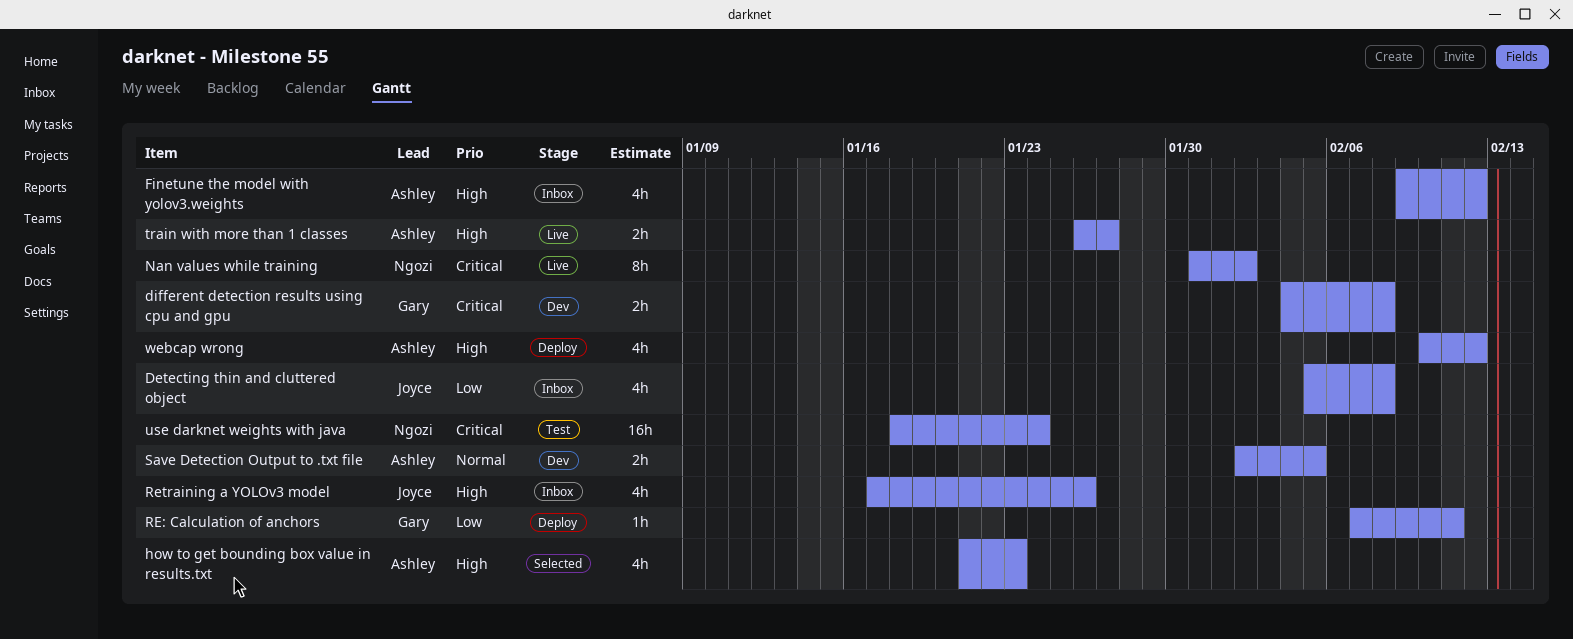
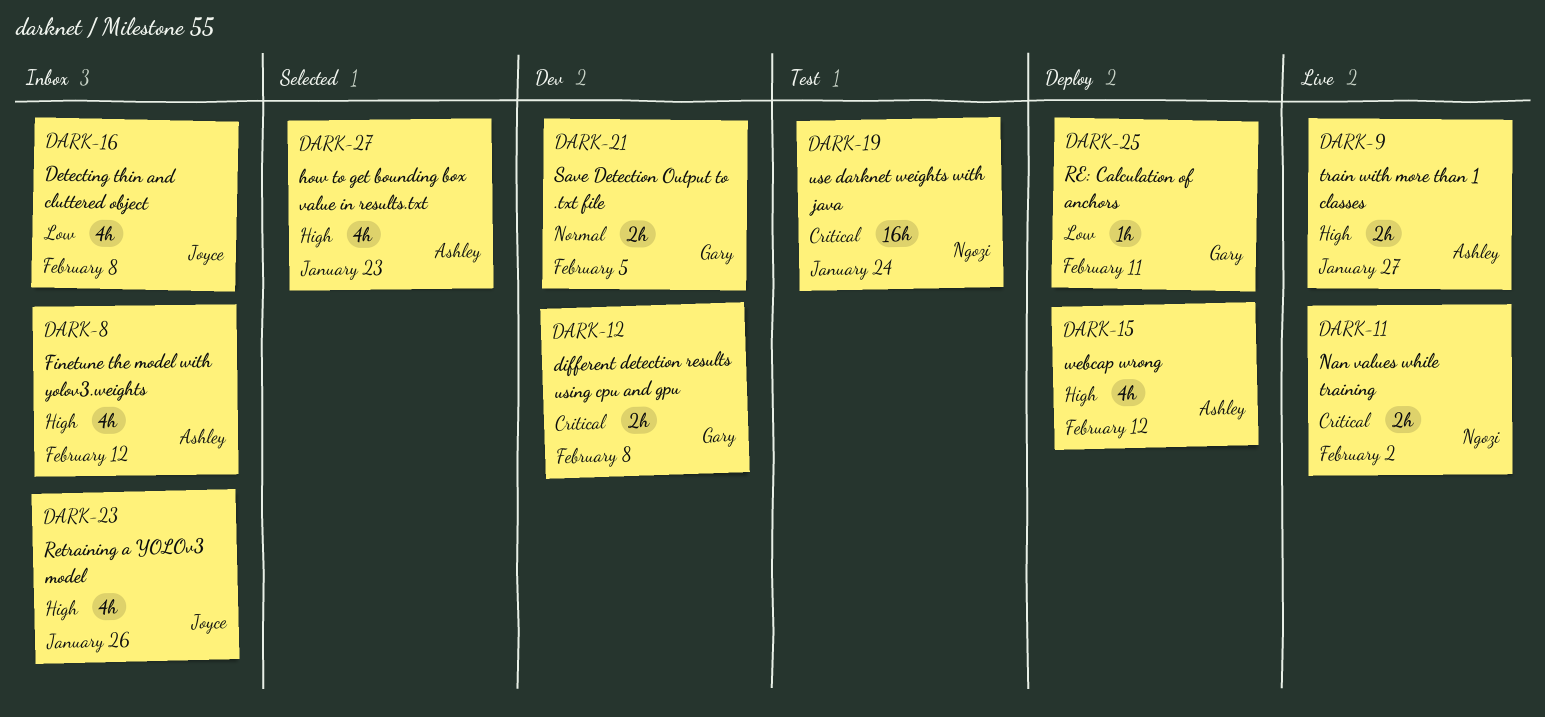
Nan values while training, estimate: 8h -> 2h
Save Detection Output to .txt file, owner: Ashley -> Gary

